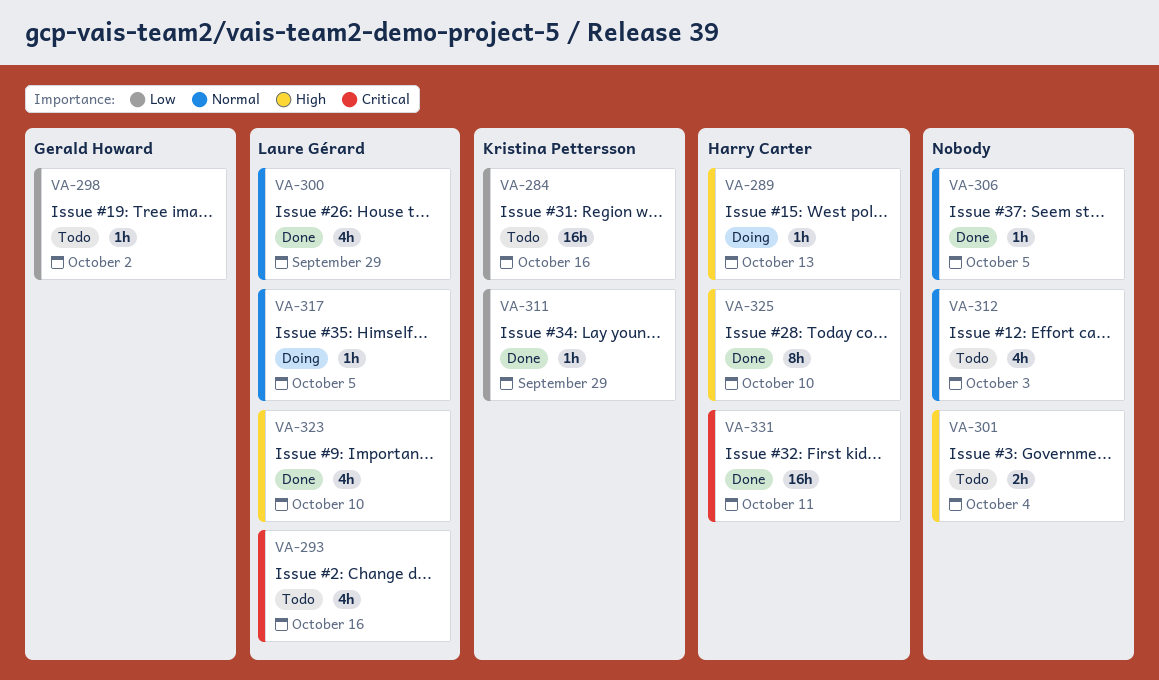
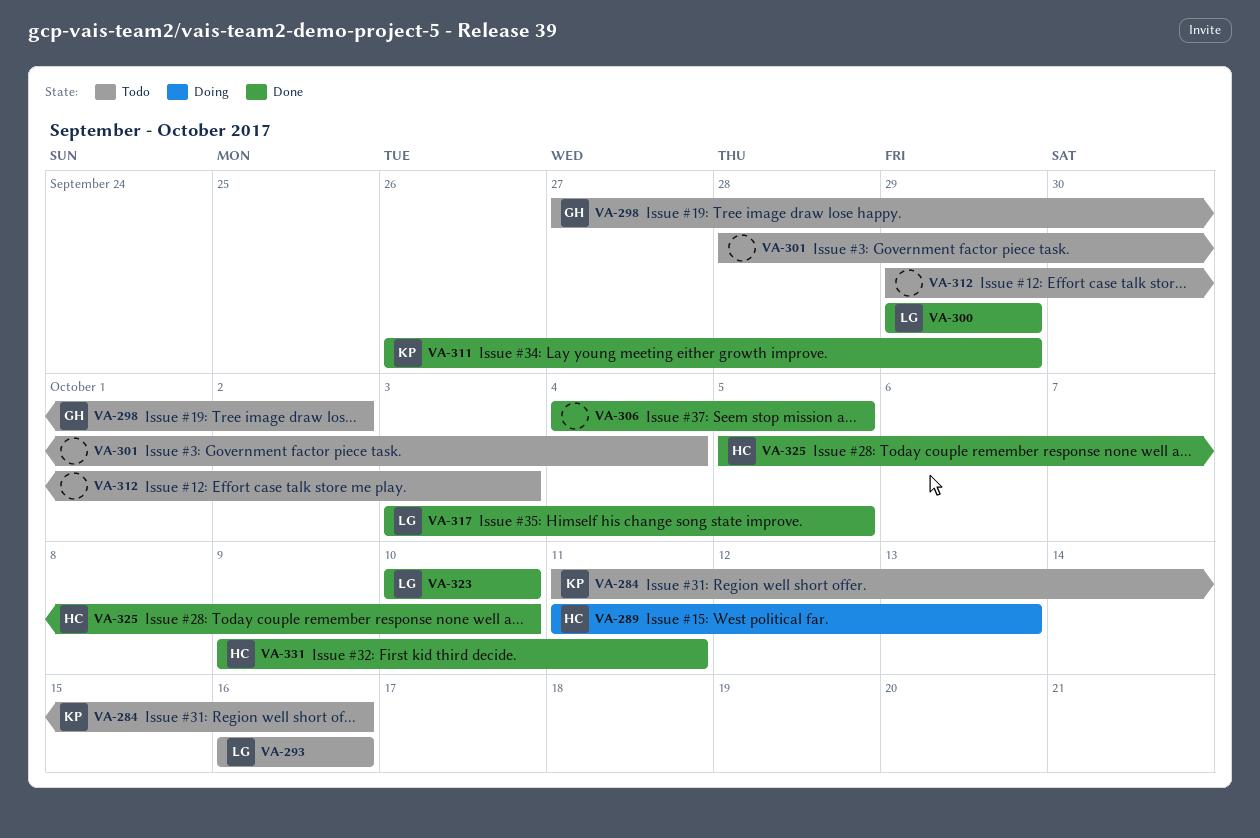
VA-317, status: Doing -> Done

